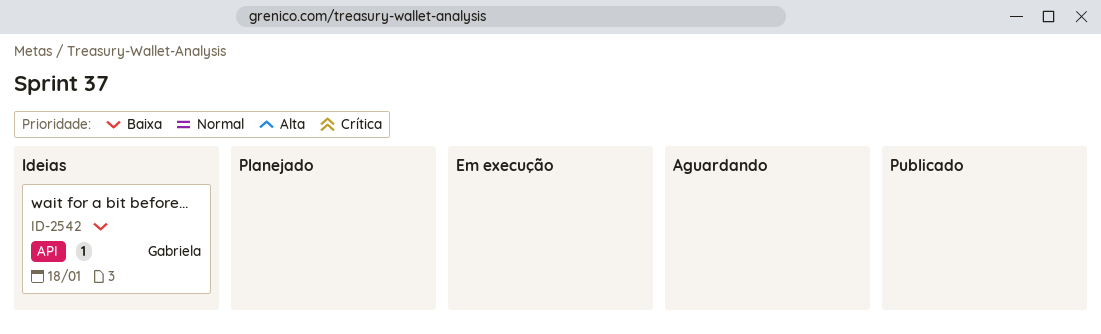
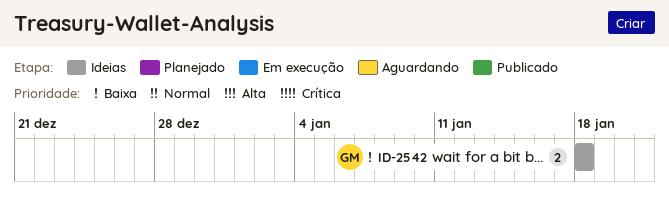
ID-2542, estimate: 1 -> 2

